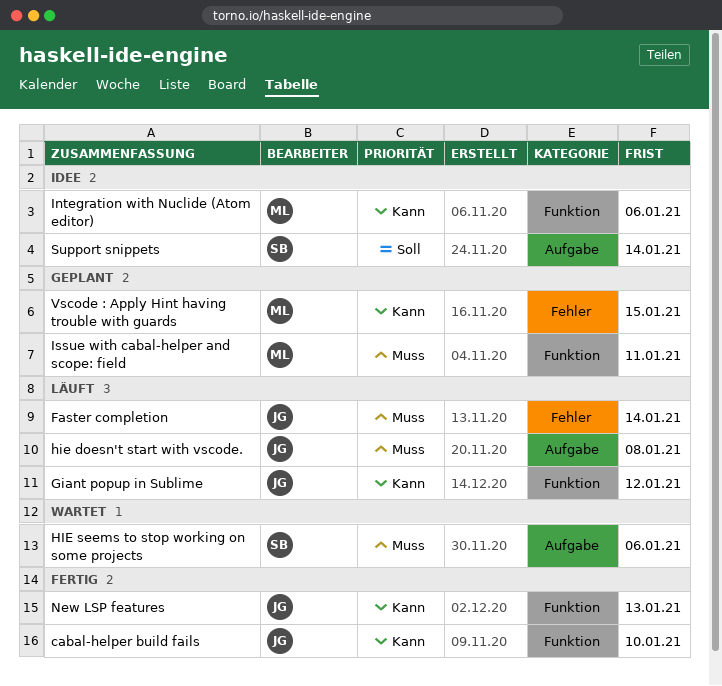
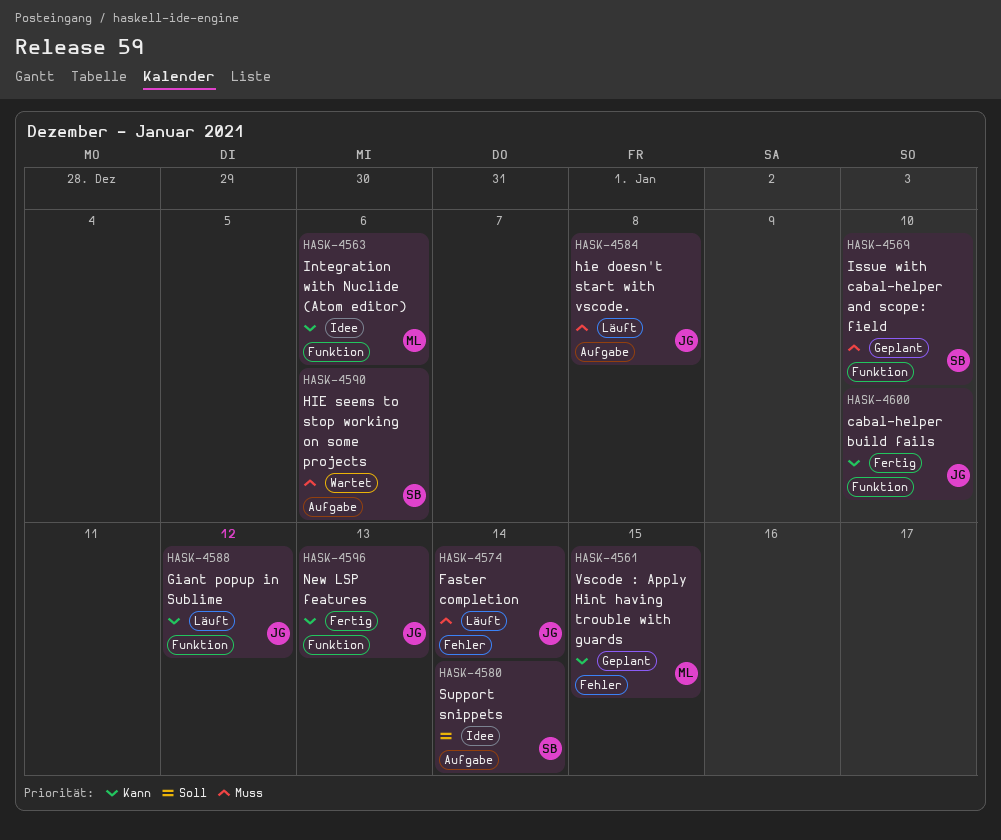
Issue with cabal-helper and scope: field, owner: ML -> SB
Issue with cabal-helper and scope: field, due: Jan 11 -> Jan 10

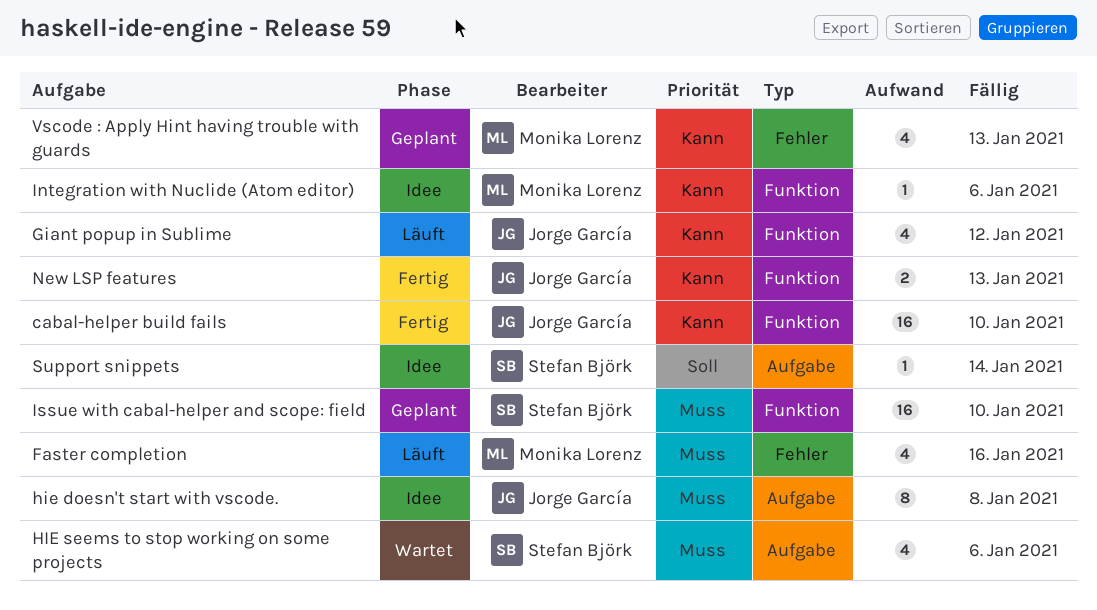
Faster completion, owner: Jorge García -> Monika Lorenz
Faster completion, due: Jan 14 -> Jan 16
hie doesn't start with vscode., status: Läuft -> Idee
Vscode : Apply Hint having trouble with guards, due: Jan 15 -> Jan 13

